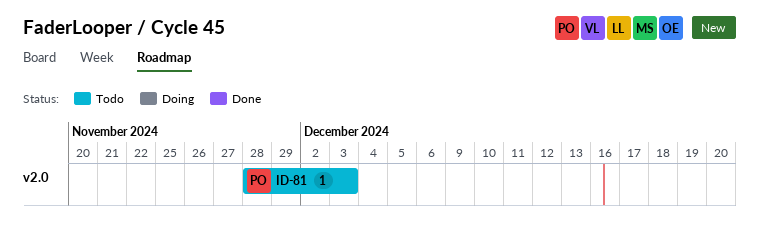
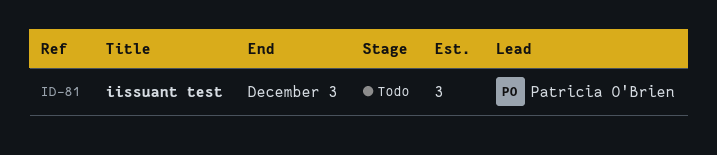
ID-81, estimate: 1 -> 3

